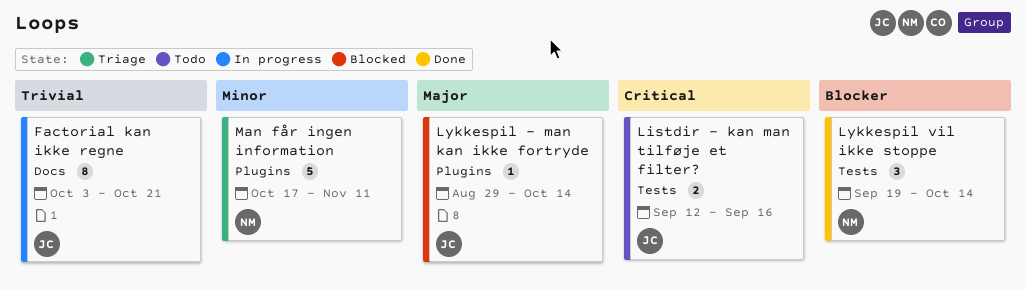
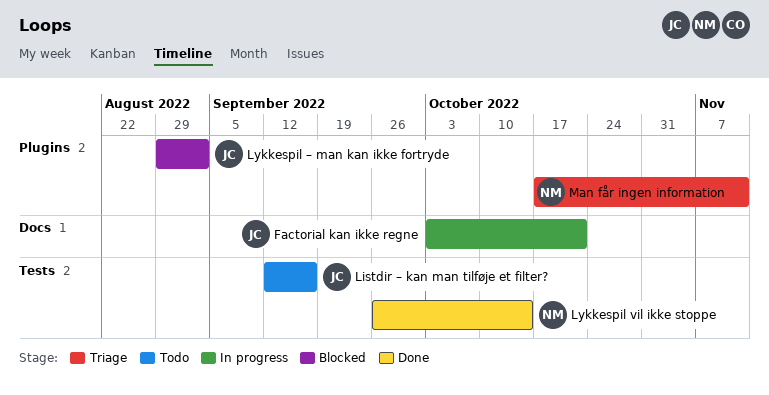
Lykkespil vil ikke stoppe, start: Sep 19 -> Sep 26
Lykkespil – man kan ikke fortryde, due: Oct 14 -> Sep 2

